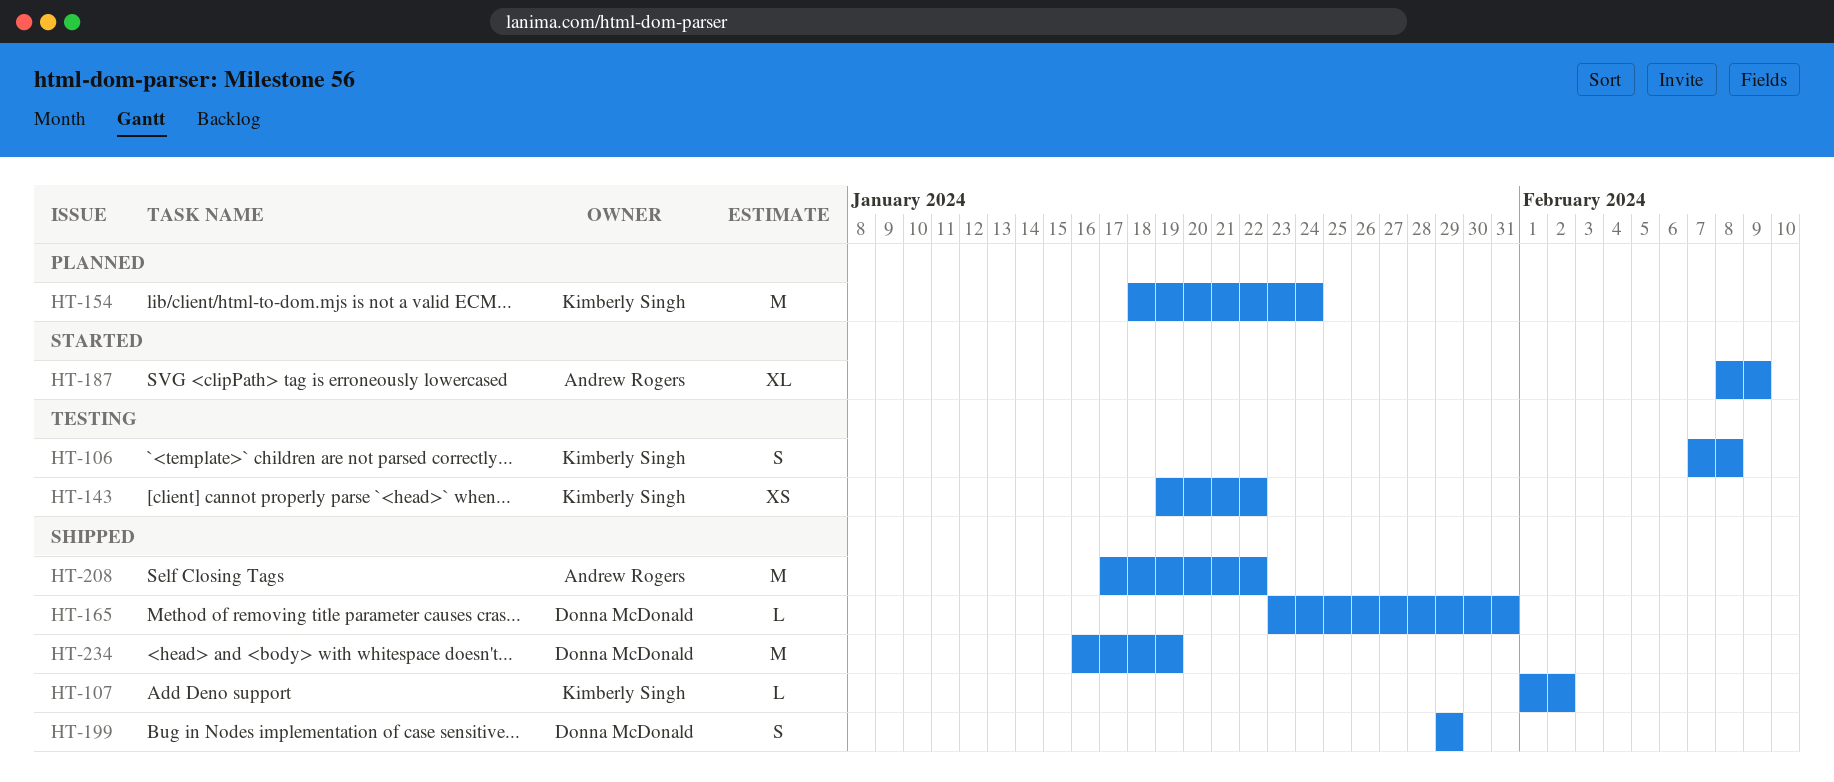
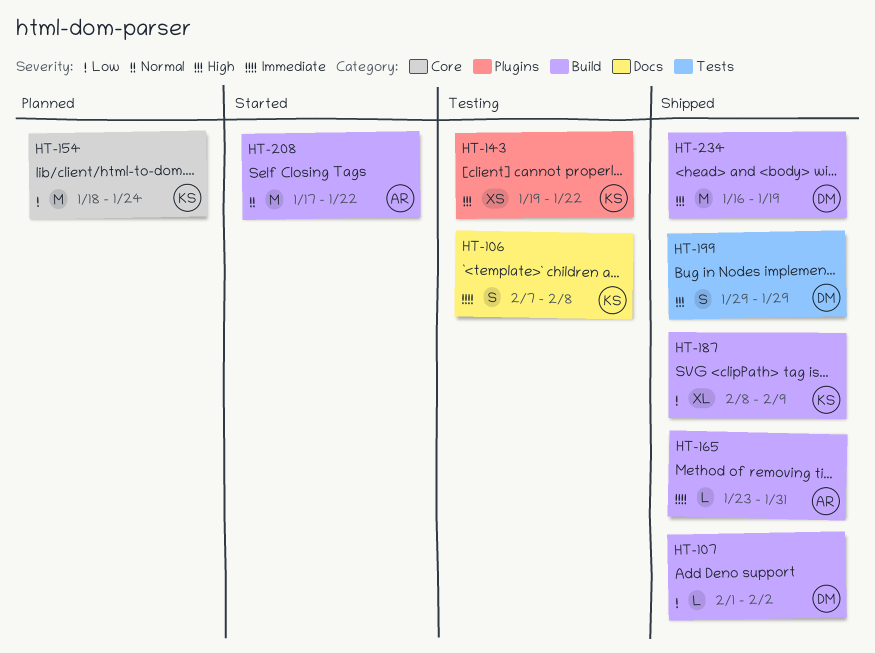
HT-107, owner: Kimberly Singh -> Donna McDonald
HT-165, owner: Donna McDonald -> Andrew Rogers
HT-187, status: Started -> Shipped
HT-187, owner: Andrew Rogers -> Kimberly Singh
HT-208, status: Shipped -> Started

